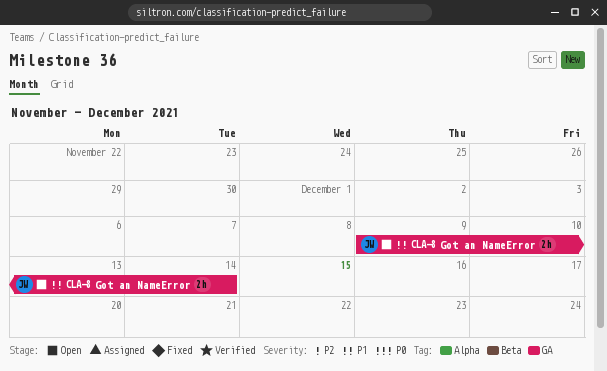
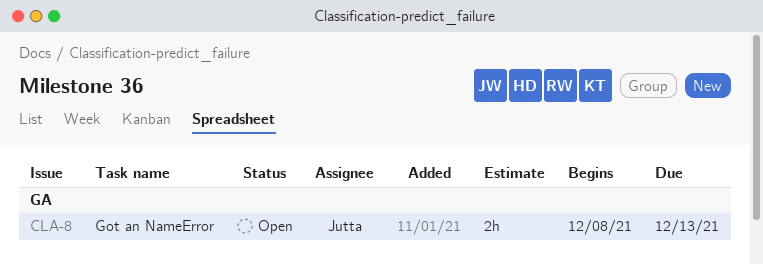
CLA-8, start: Dec 9 -> Dec 8
CLA-8, due: Dec 14 -> Dec 13

